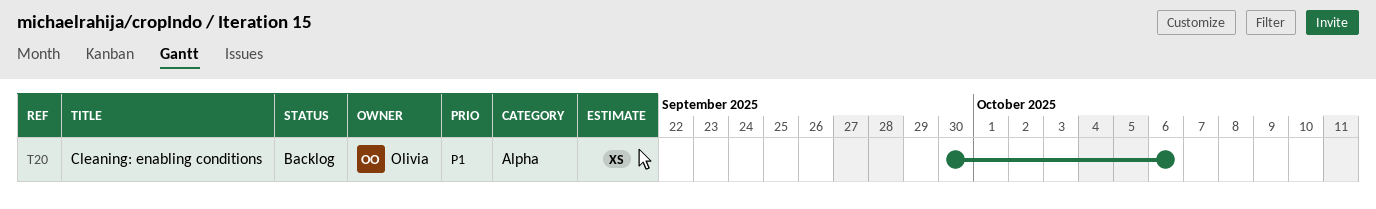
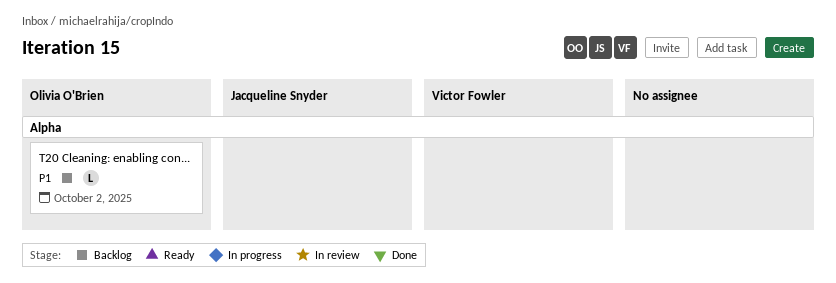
T20, estimate: XS -> L
T20, due: Oct 6 -> Oct 2

